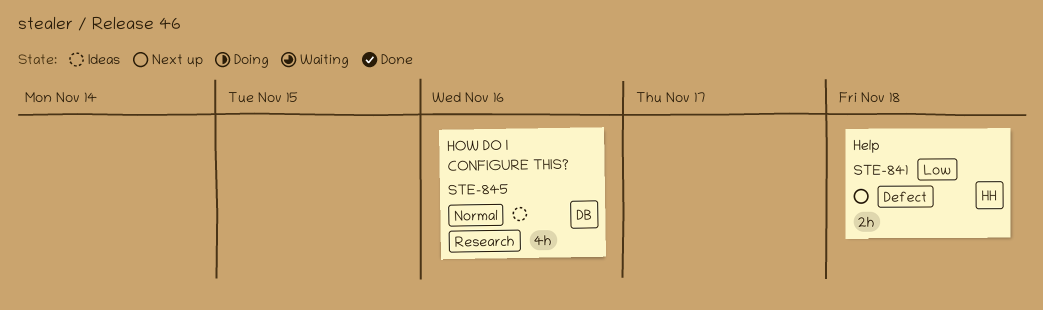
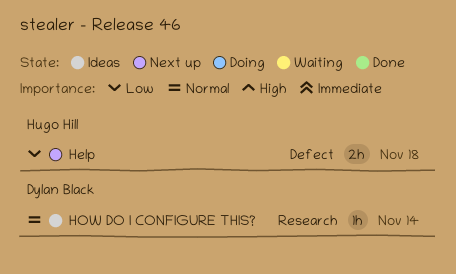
HOW DO I CONFIGURE THIS?, estimate: 4h -> 1h
HOW DO I CONFIGURE THIS?, due: Nov 16 -> Nov 14

